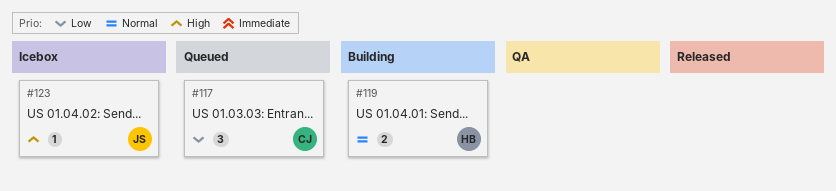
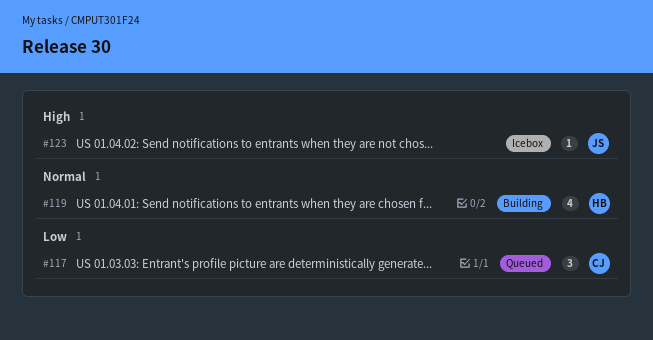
#119, estimate: 2 -> 4

